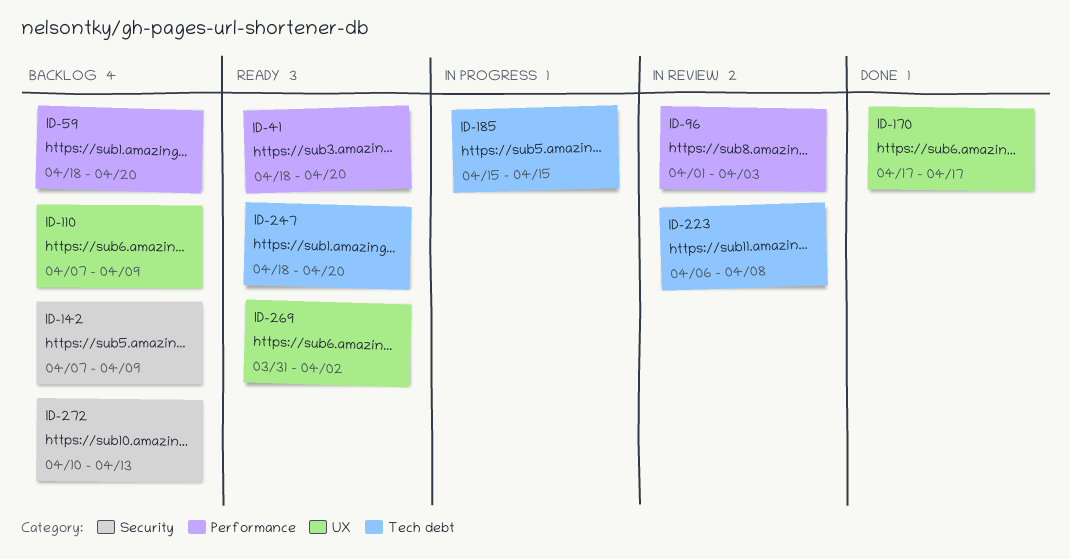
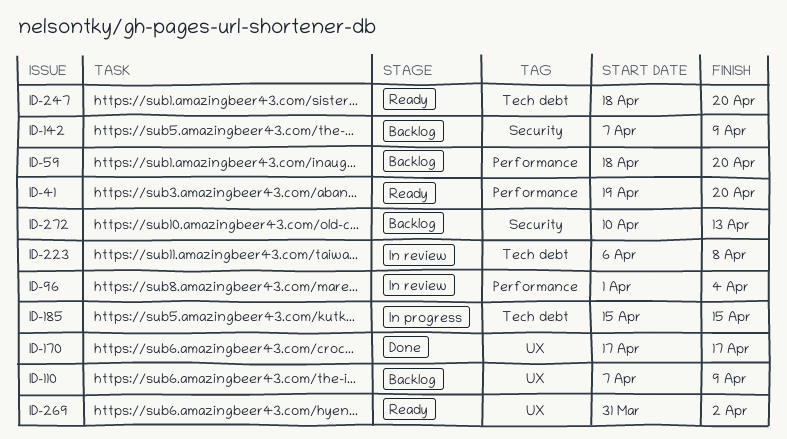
ID-41, start: Apr 18 -> Apr 19
ID-96, due: Apr 3 -> Apr 4

